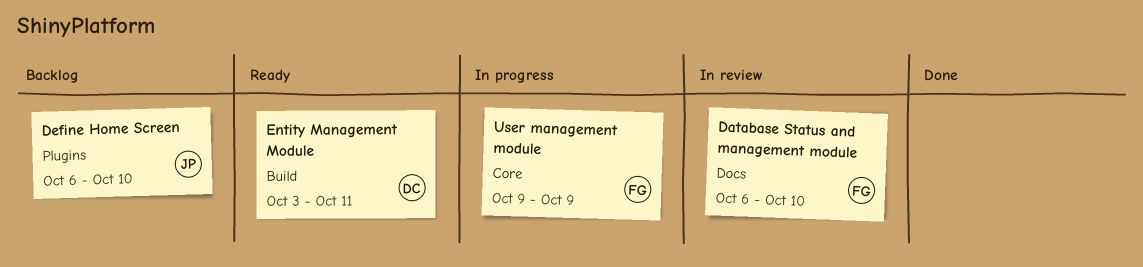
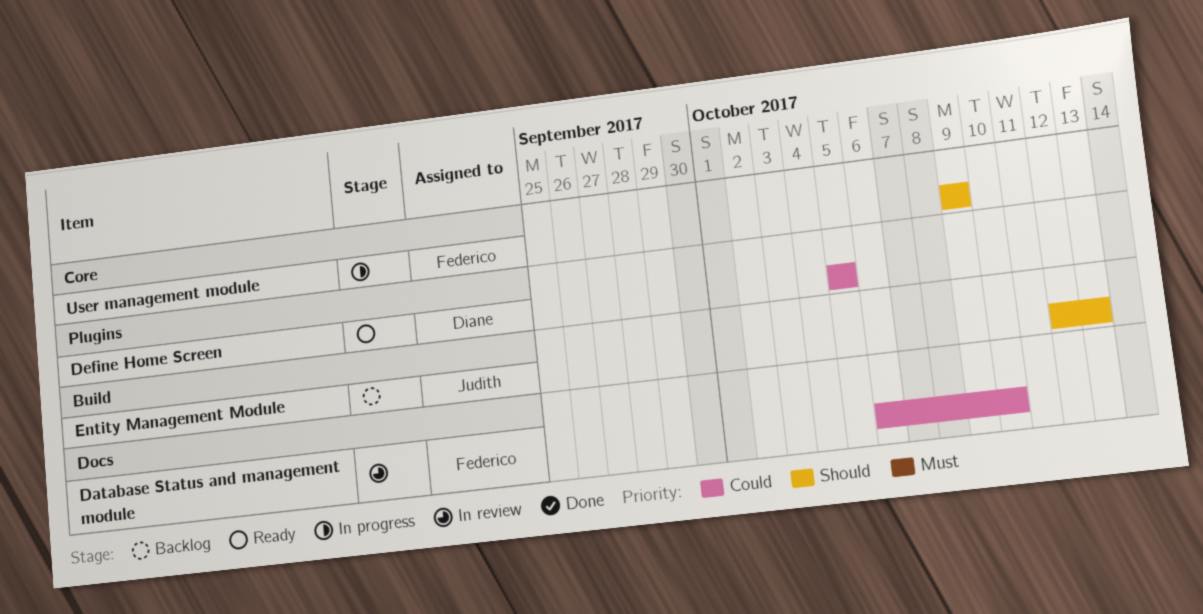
Define Home Screen, status: Backlog -> Ready
Define Home Screen, owner: Judith -> Diane
Define Home Screen, start: Oct 6 -> Oct 5
Define Home Screen, due: Oct 10 -> Oct 5
Entity Management Module, status: Ready -> Backlog
Entity Management Module, owner: Diane -> Judith
Entity Management Module, start: Oct 3 -> Oct 12
Entity Management Module, due: Oct 11 -> Oct 13

